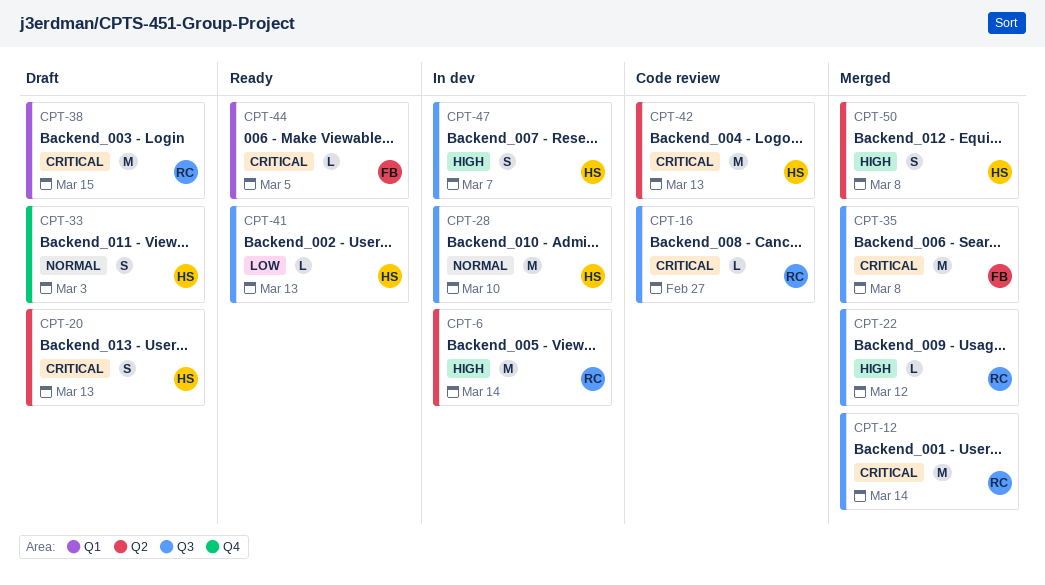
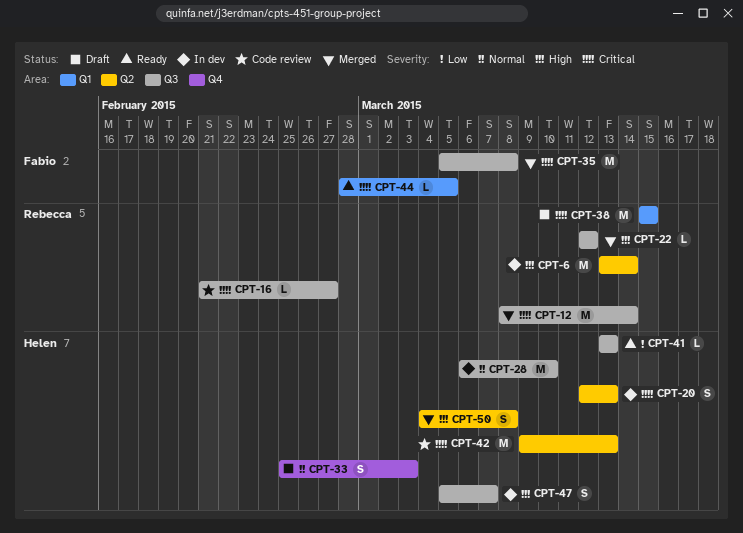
CPT-20, status: Draft -> In dev

